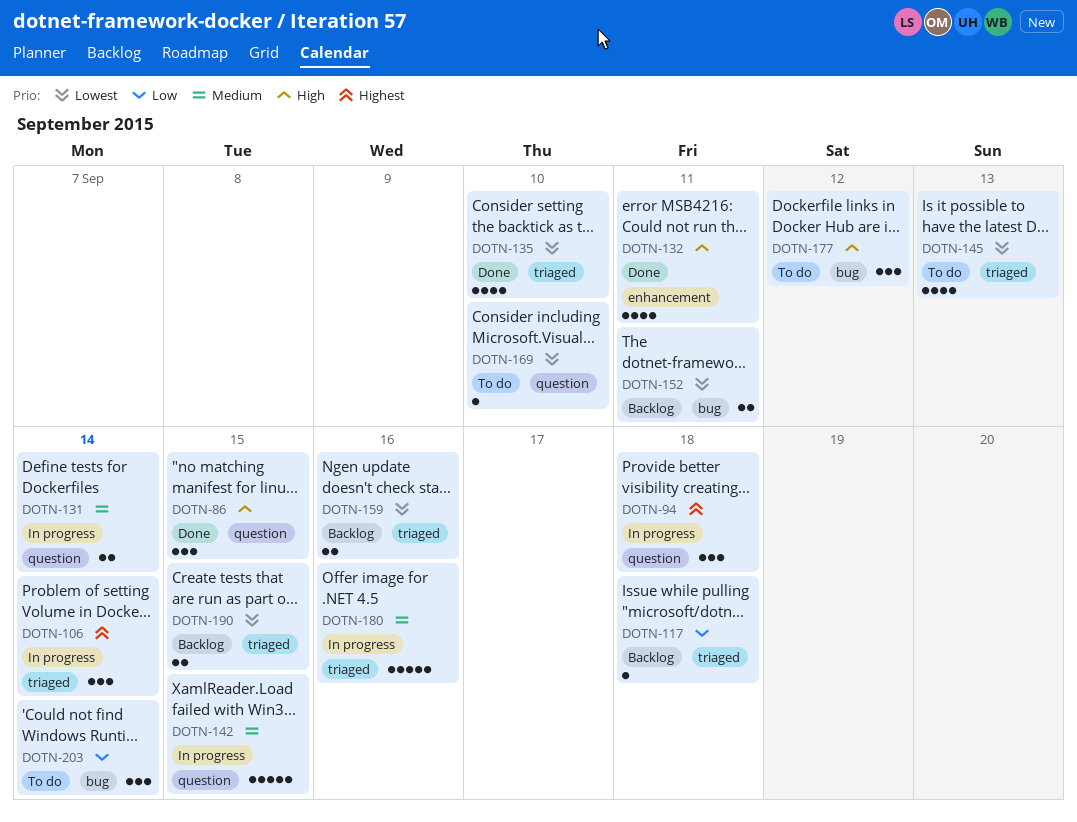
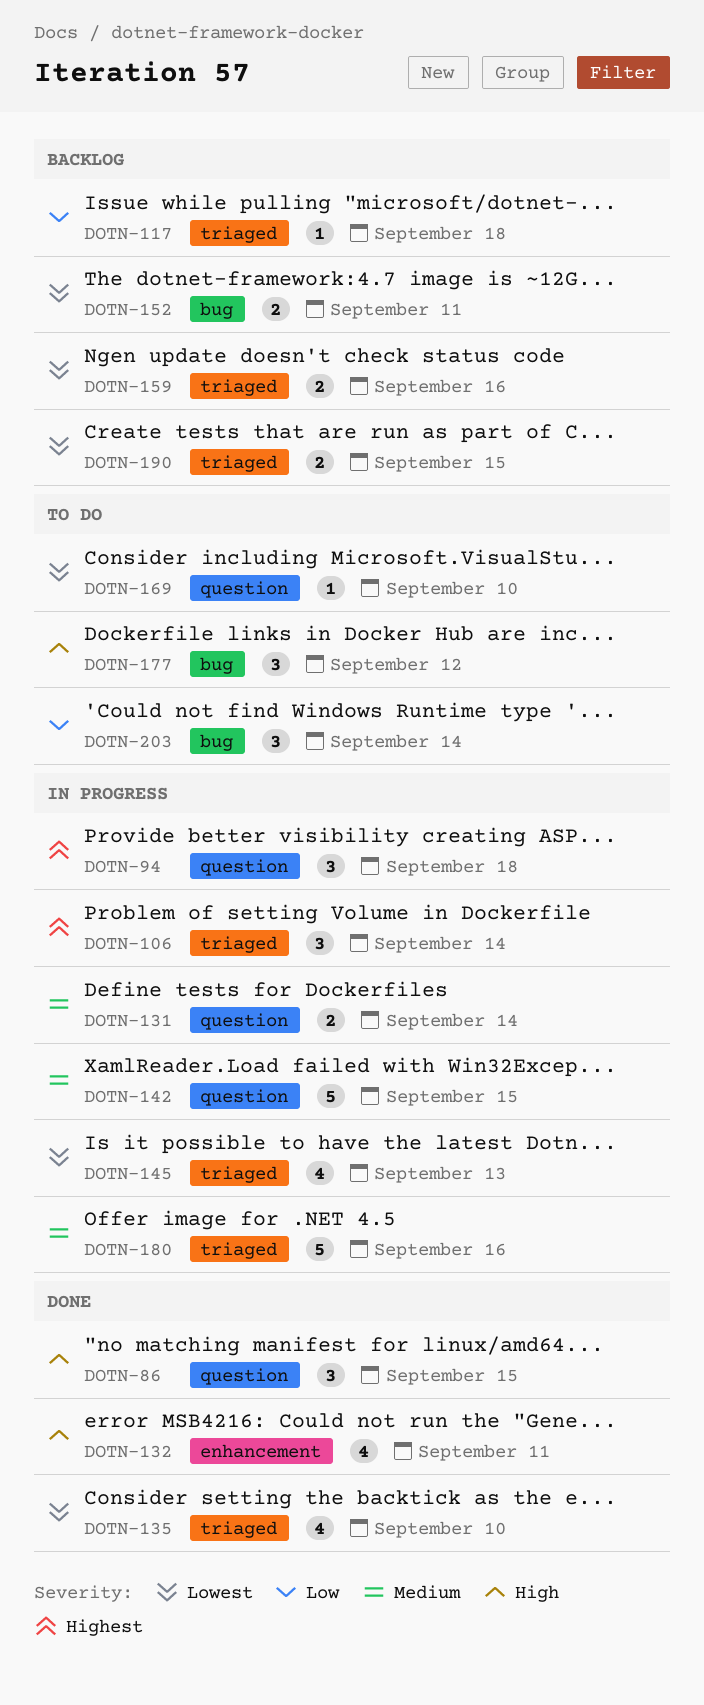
DOTN-145, status: To do -> In progress

